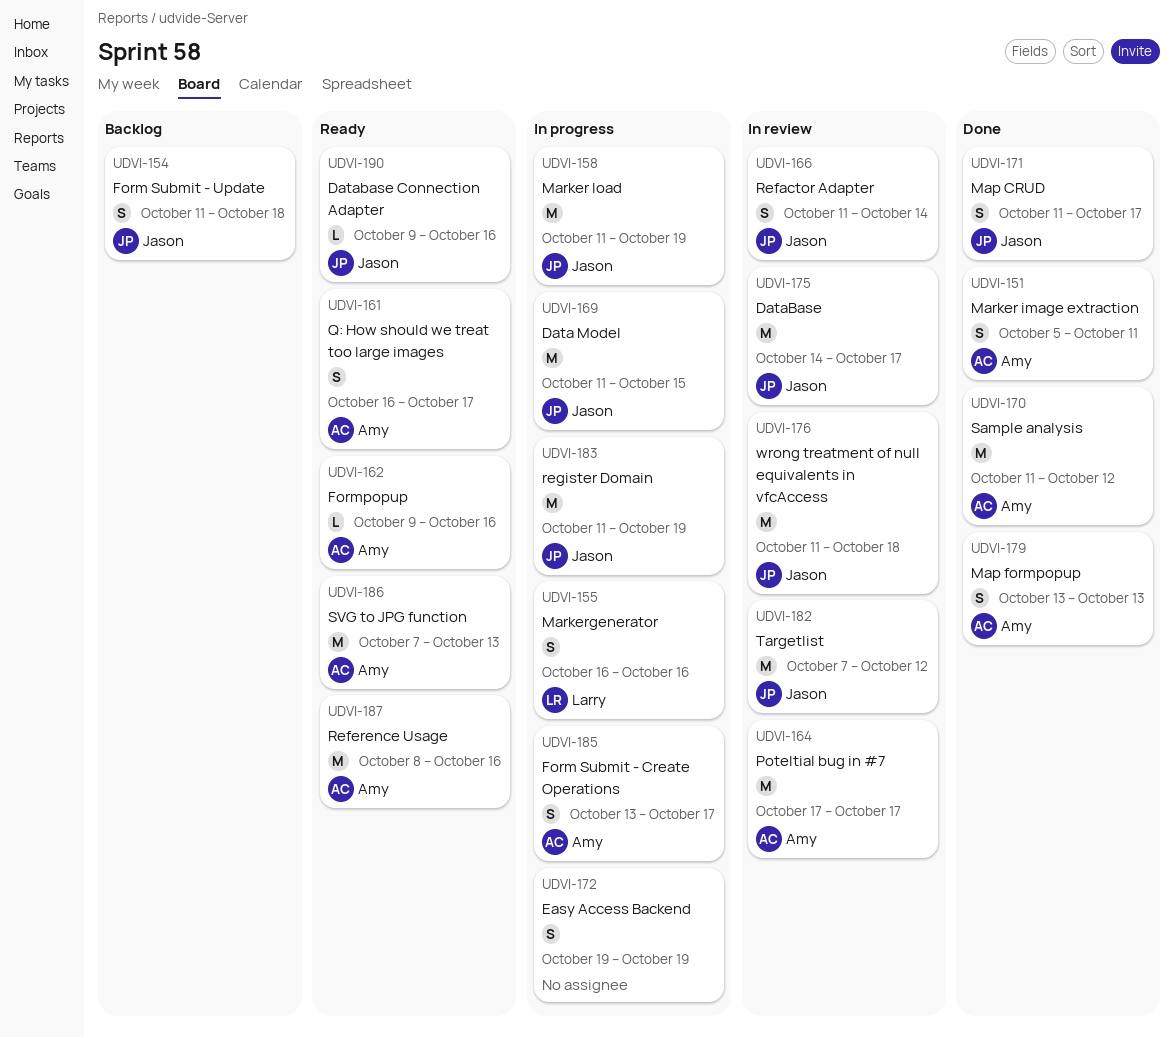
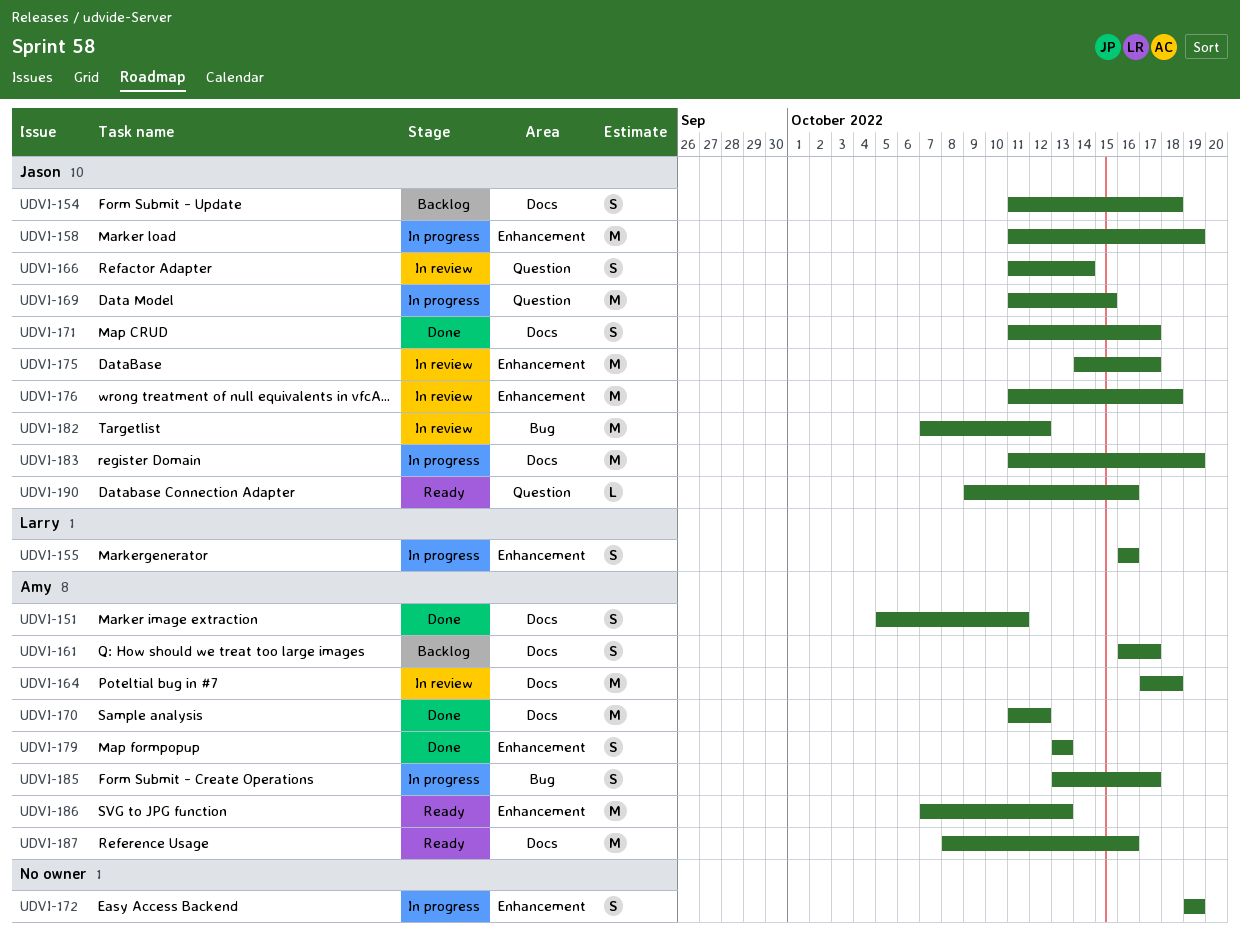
UDVI-161, status: Ready -> Backlog
UDVI-162: present -> none
UDVI-164, due: Oct 17 -> Oct 18

